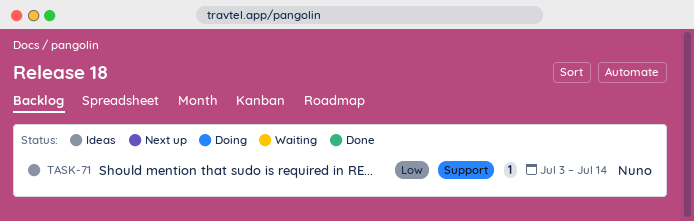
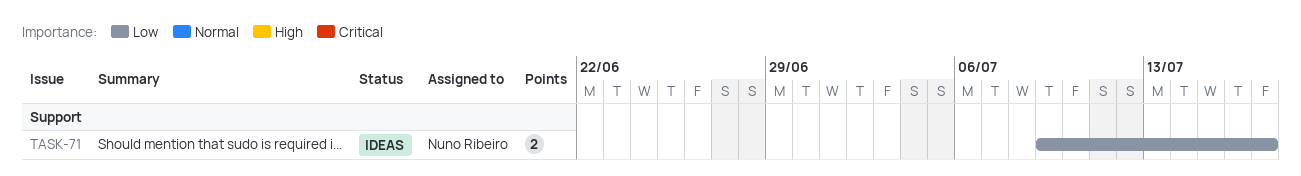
TASK-71, estimate: 1 -> 2
TASK-71, start: Jul 3 -> Jul 9
TASK-71, due: Jul 14 -> Jul 17

